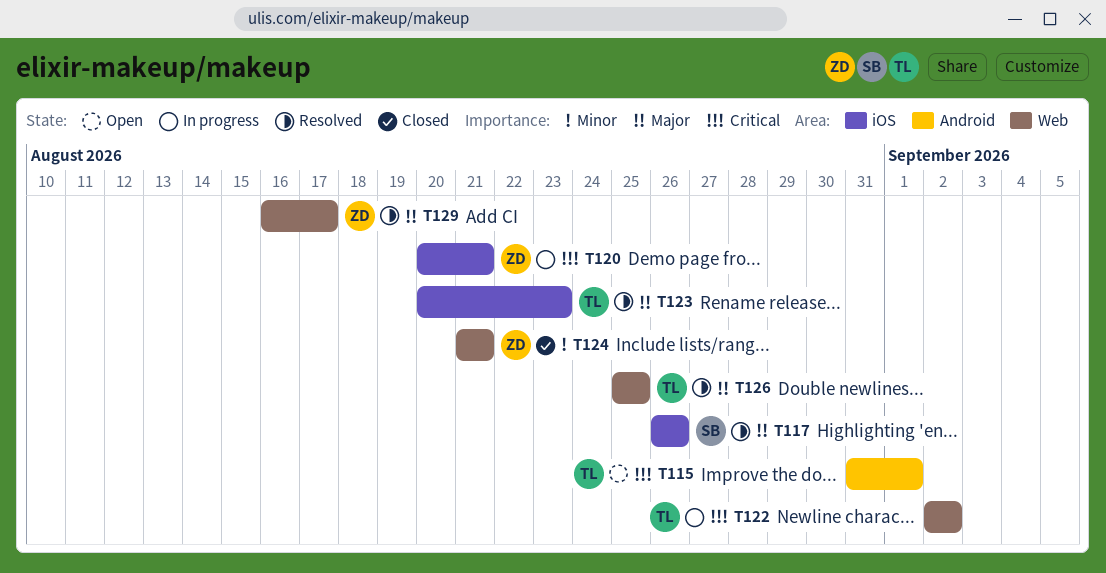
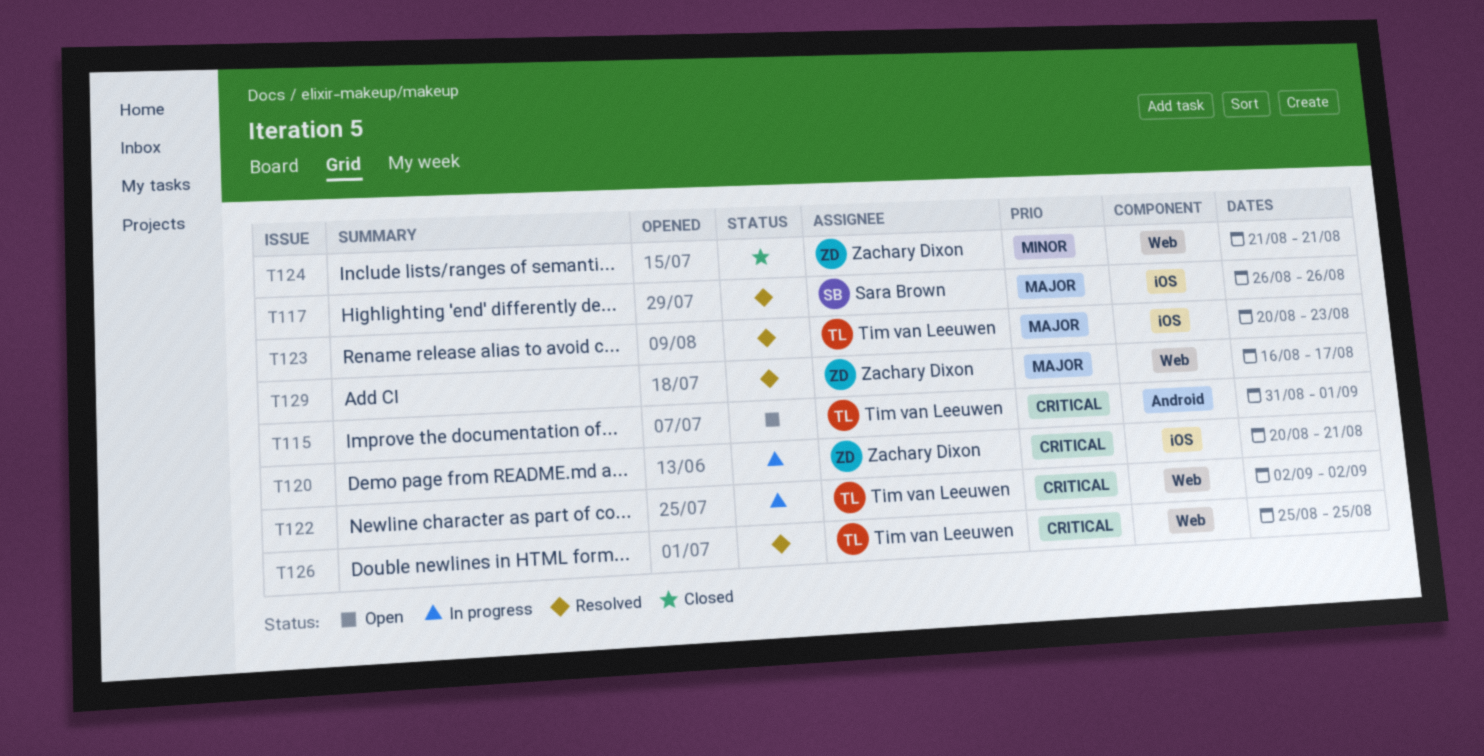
T126, priority: Major -> Critical

